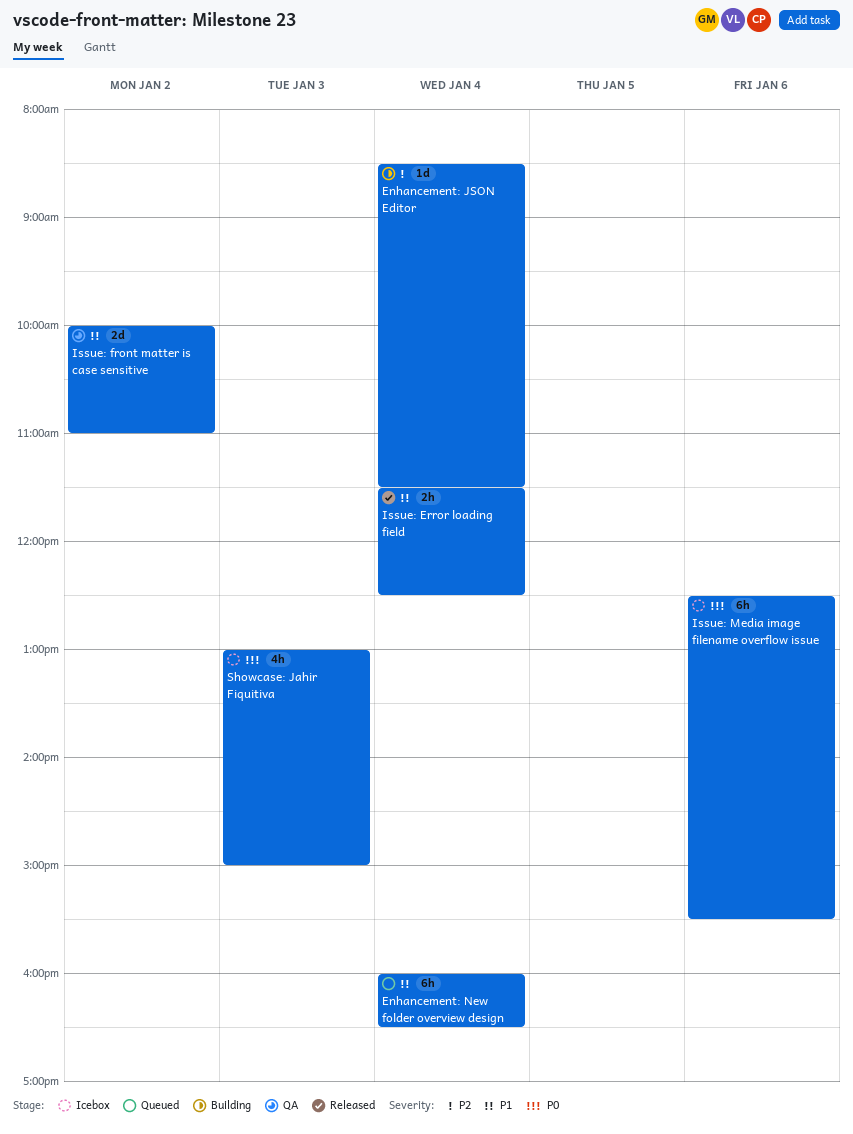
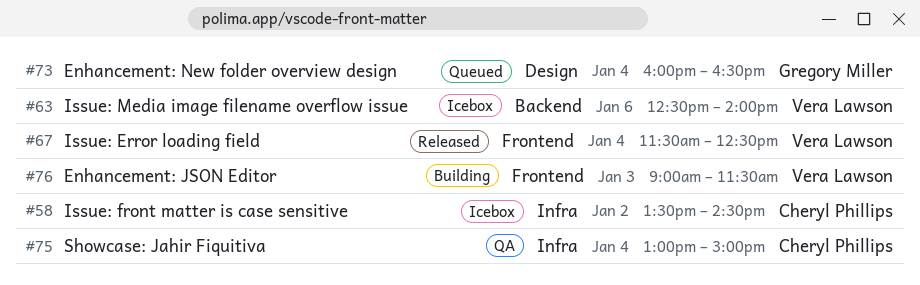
Enhancement: JSON Editor, day: Jan 4 -> Jan 3
Enhancement: JSON Editor, begins: 08:30 -> 09:00
Issue: front matter is case sensitive, status: QA -> Icebox
Issue: front matter is case sensitive, begins: 10:00 -> 13:30
Issue: front matter is case sensitive, ends: 11:00 -> 14:30
Issue: Media image filename overflow issue, ends: 15:30 -> 14:00
Showcase: Jahir Fiquitiva, status: Icebox -> QA
Showcase: Jahir Fiquitiva, day: Jan 3 -> Jan 4

